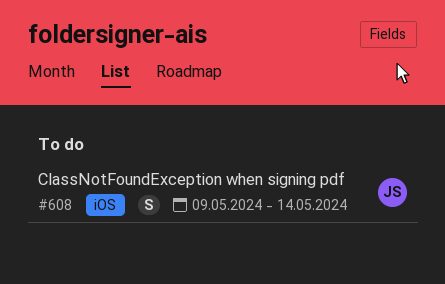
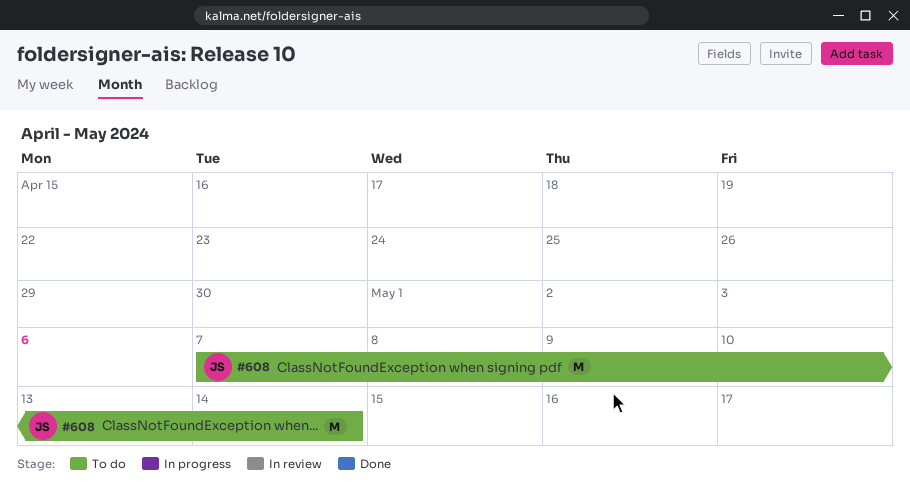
#608, estimate: S -> M
#608, start: May 9 -> May 7

